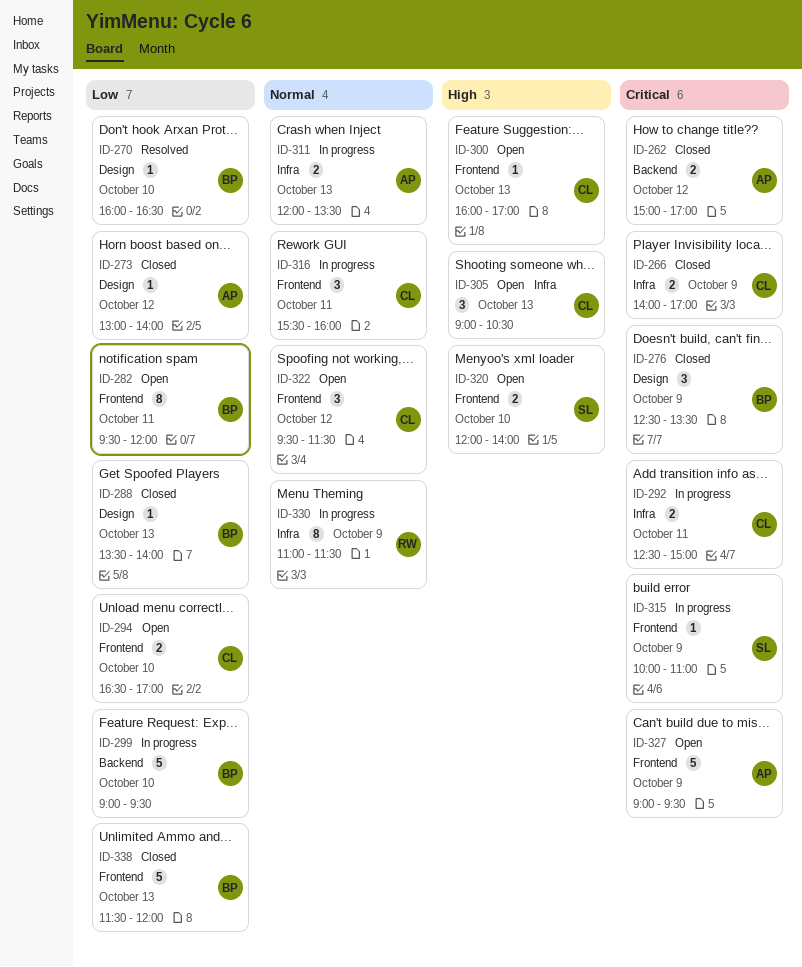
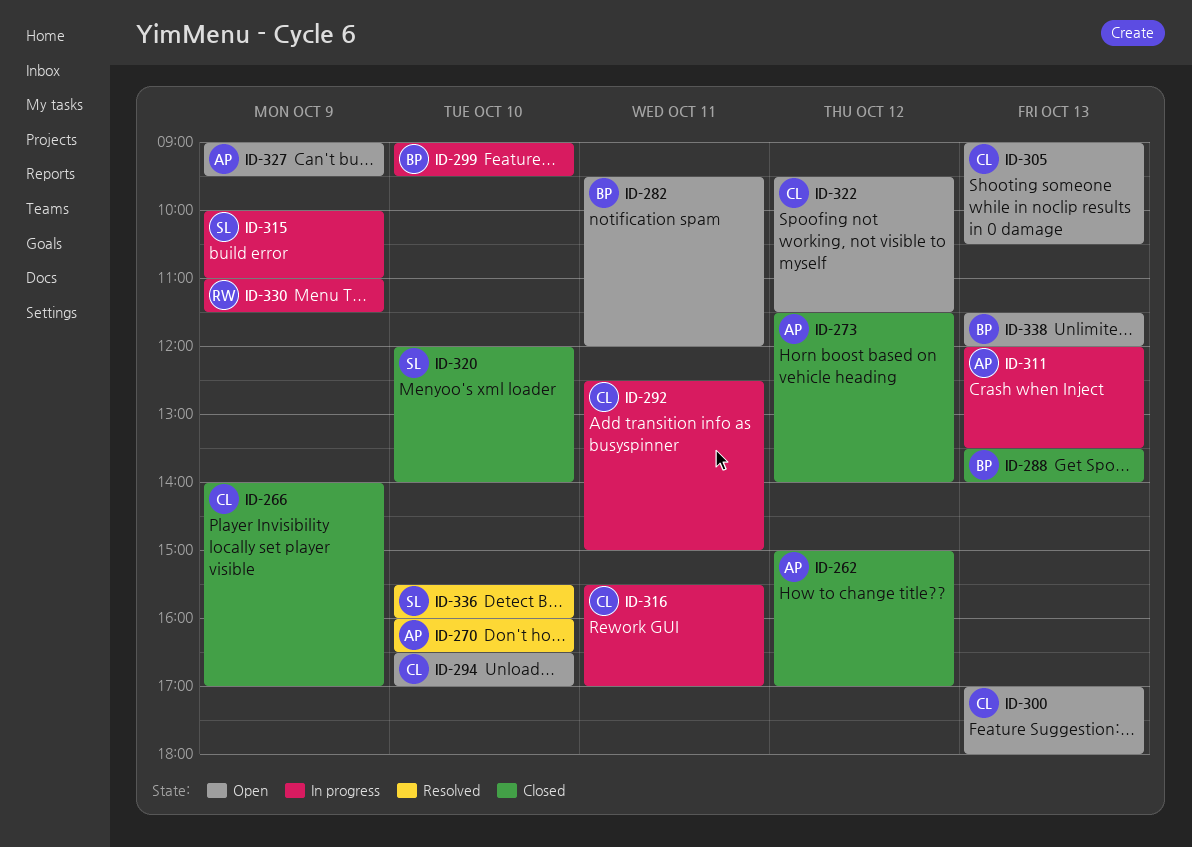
ID-270, owner: BP -> AP
ID-273, begins: 13:00 -> 11:30
ID-276: present -> none
ID-300, begins: 16:00 -> 17:00
ID-300, ends: 17:00 -> 18:00
ID-316, ends: 16:00 -> 17:00
ID-320, status: Open -> Closed
ID-336: none -> present
ID-338, status: Closed -> Open

